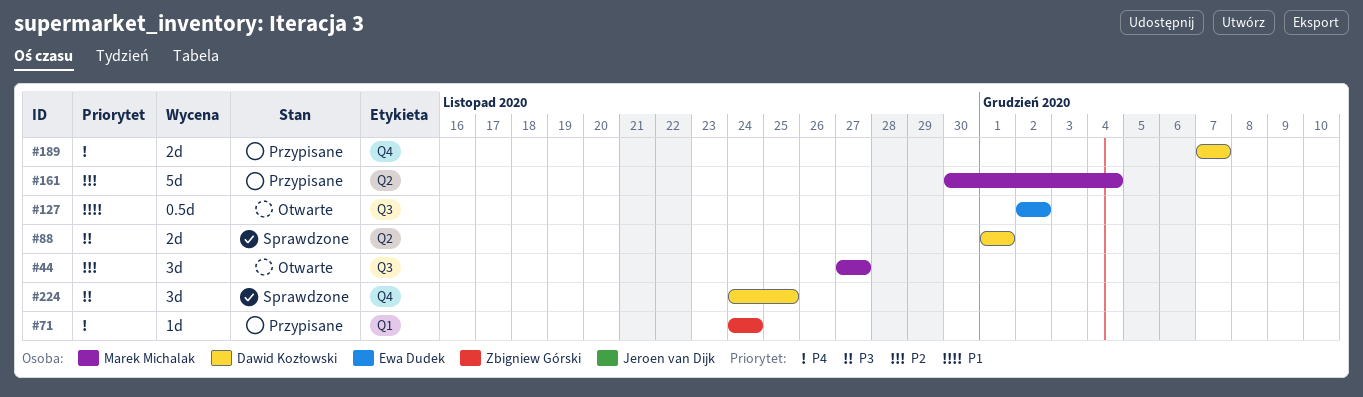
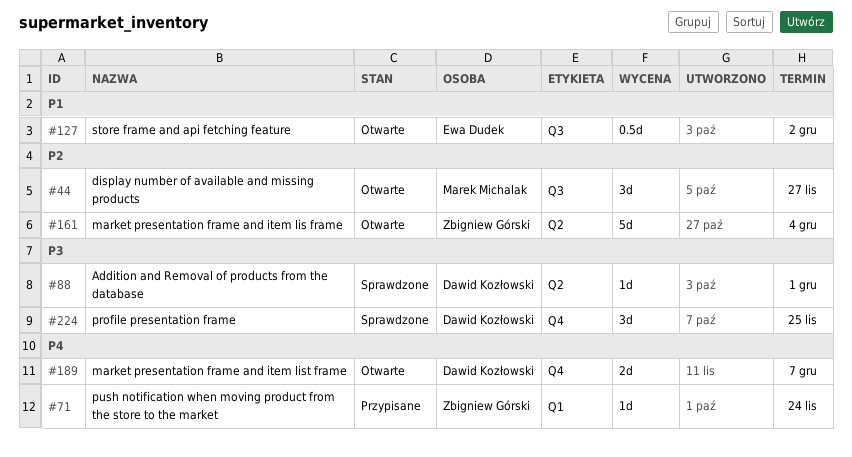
#88, estimate: 2d -> 1d
#161, status: Przypisane -> Otwarte
#161, owner: Marek Michalak -> Zbigniew Górski
#189, status: Przypisane -> Otwarte

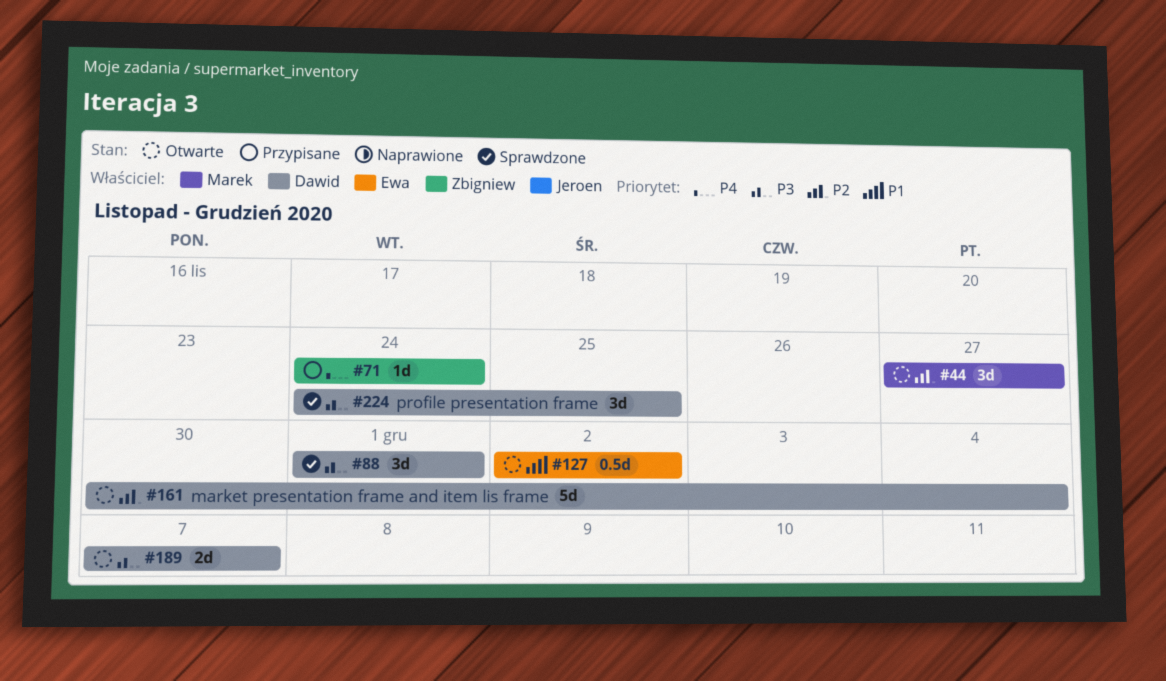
#88, estimate: 1d -> 3d
#161, owner: Zbigniew Górski -> Dawid Kozłowski
#189, priority: P4 -> P3

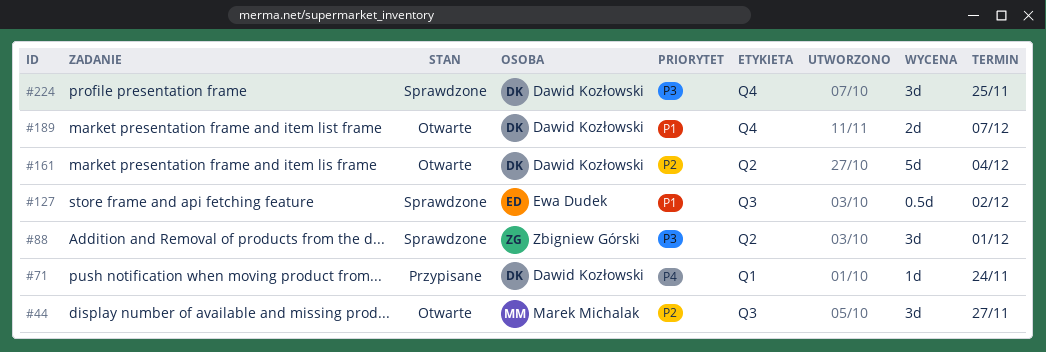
#71, owner: Zbigniew Górski -> Dawid Kozłowski
#88, owner: Dawid Kozłowski -> Zbigniew Górski
#127, status: Otwarte -> Sprawdzone
#189, priority: P3 -> P1

